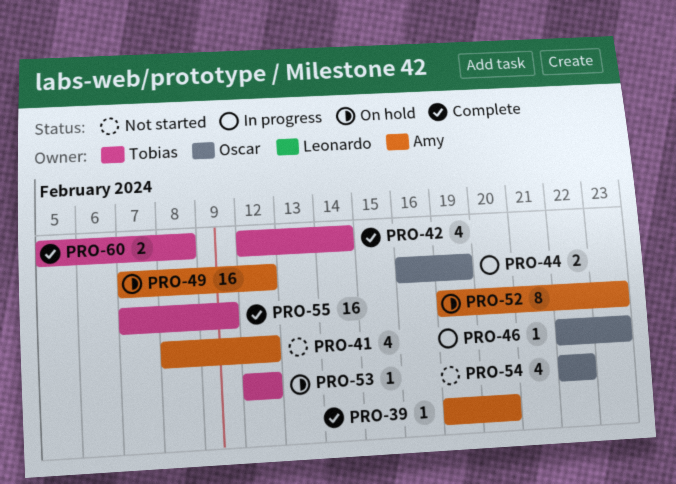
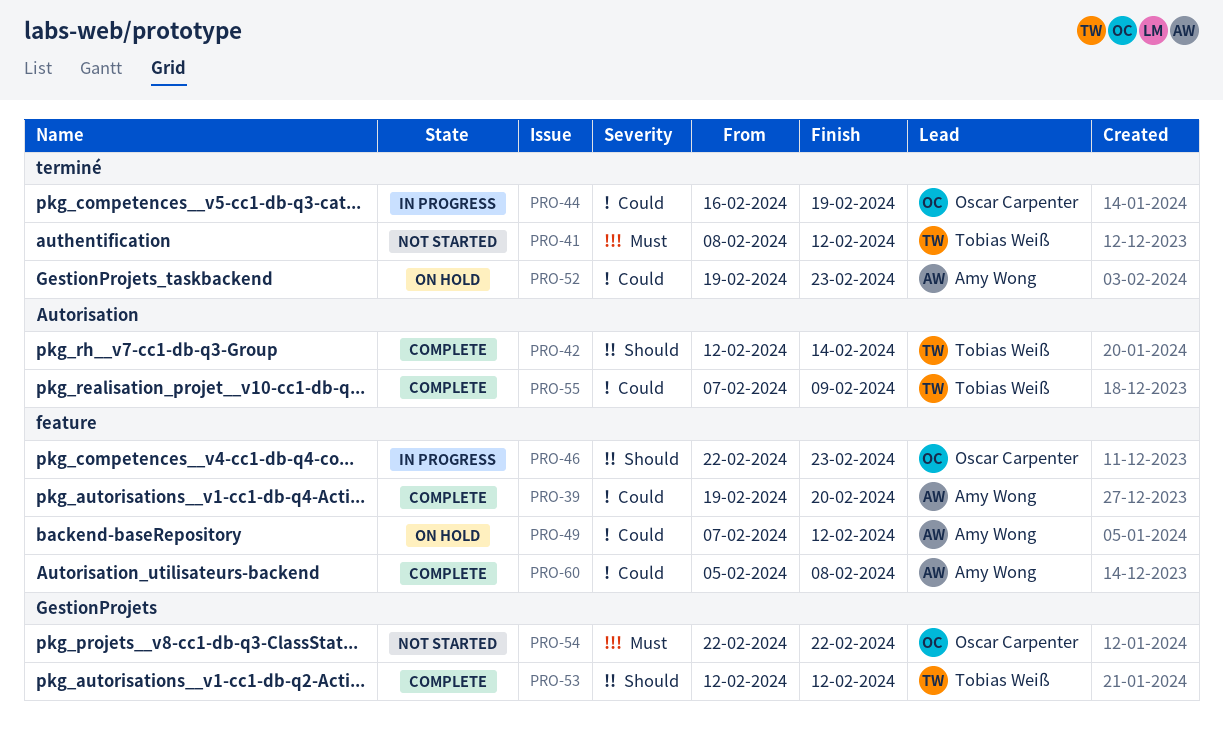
PRO-41, owner: Amy Wong -> Tobias Weiß
PRO-53, status: On hold -> Complete
PRO-60, owner: Tobias Weiß -> Amy Wong

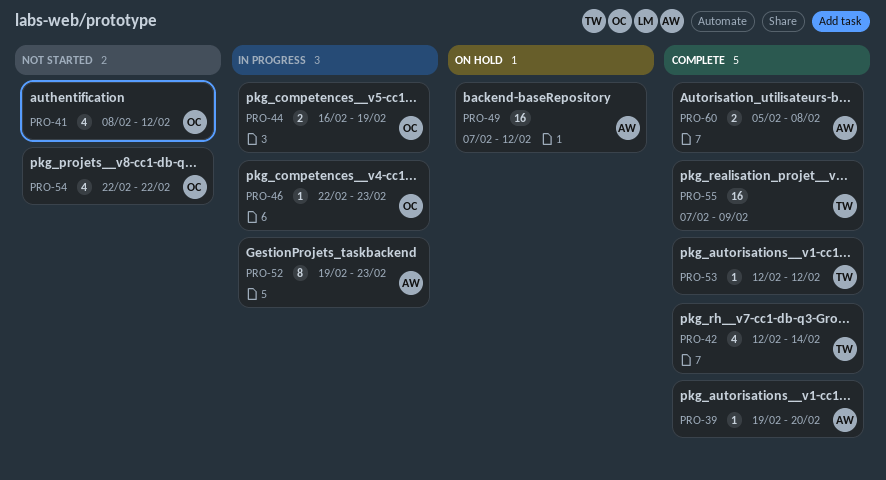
PRO-41, owner: Tobias Weiß -> Oscar Carpenter
PRO-52, status: On hold -> In progress

